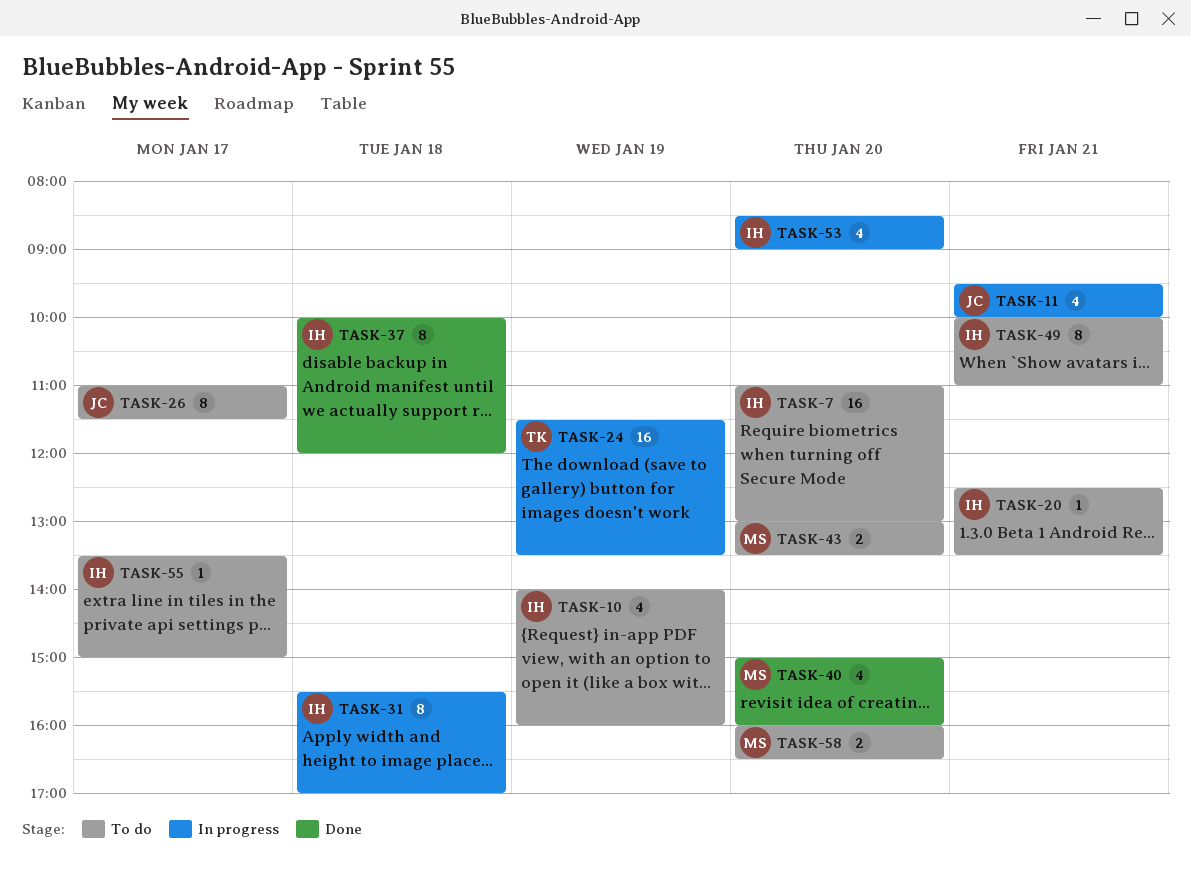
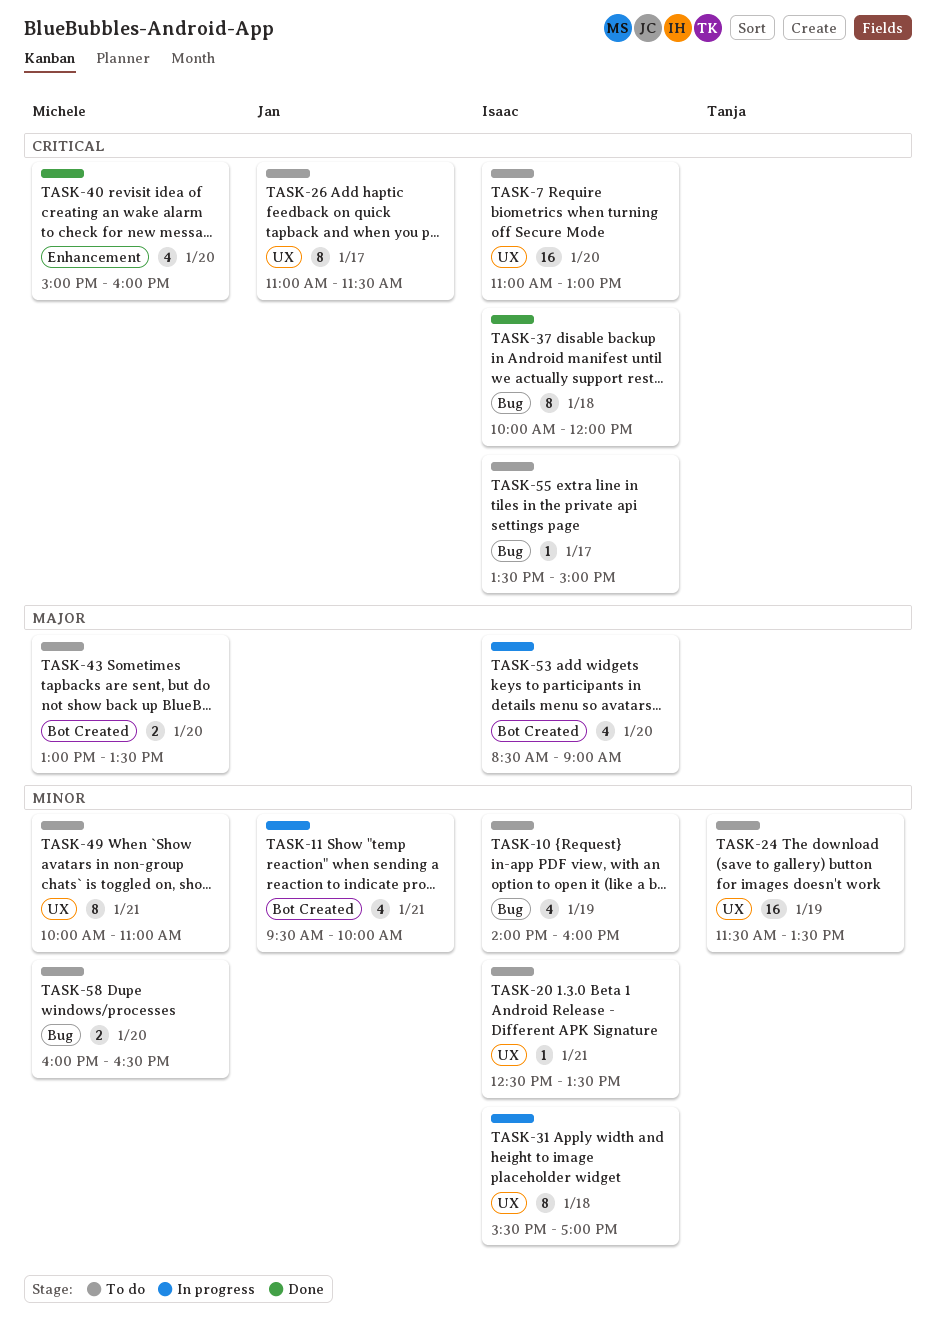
TASK-24, status: In progress -> To do
TASK-49, owner: Isaac -> Michele

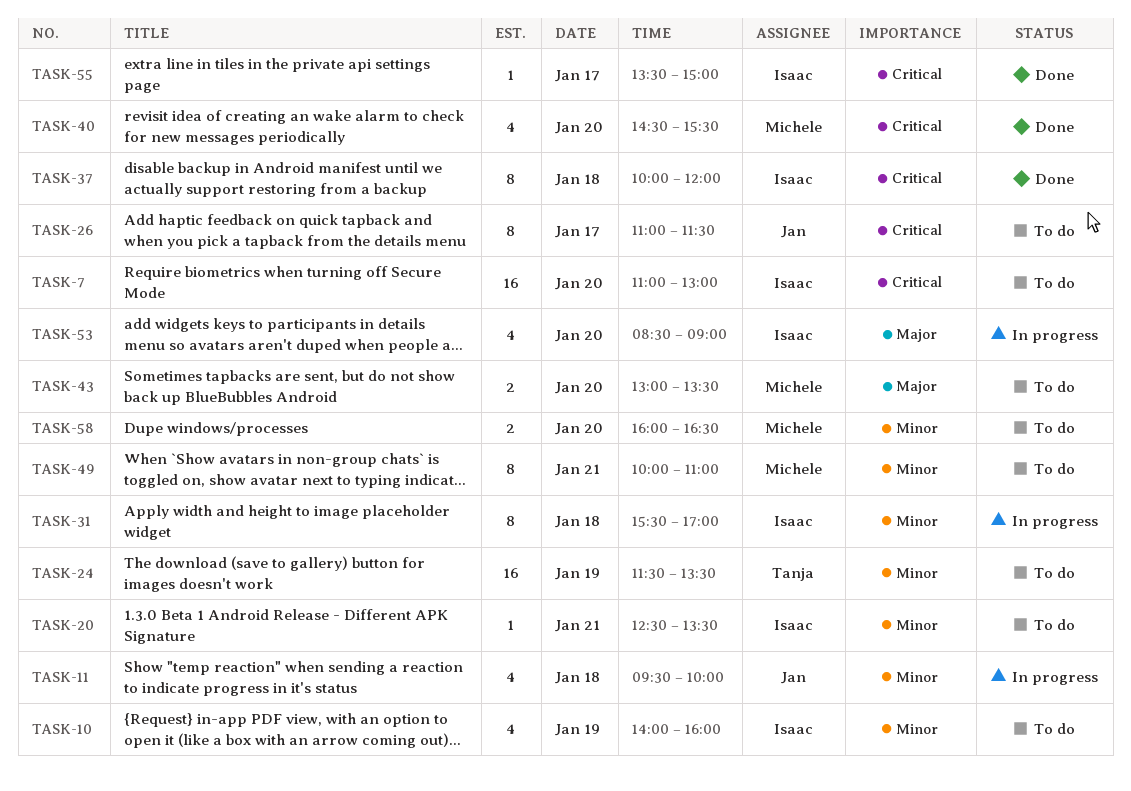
TASK-11, day: Jan 21 -> Jan 18
TASK-40, begins: 15:00 -> 14:30
TASK-40, ends: 16:00 -> 15:30
TASK-55, status: To do -> Done

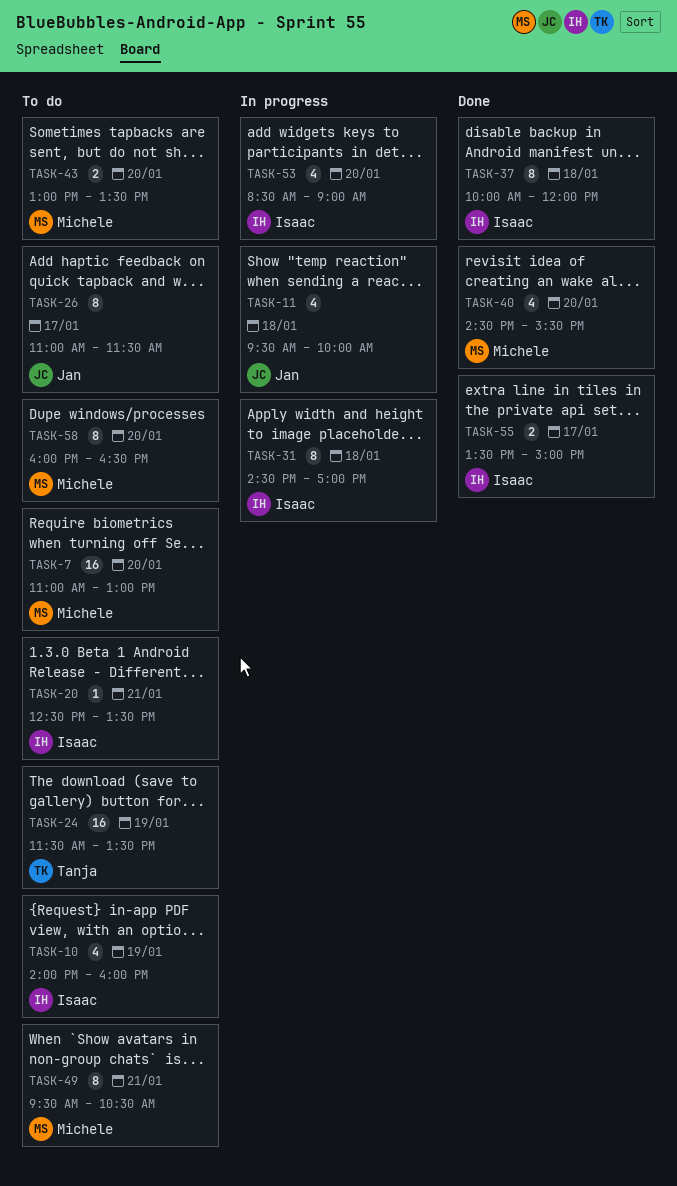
TASK-7, owner: Isaac -> Michele
TASK-31, begins: 15:30 -> 14:30
TASK-49, begins: 10:00 -> 09:30
TASK-49, ends: 11:00 -> 10:30
TASK-55, estimate: 1 -> 2
TASK-58, estimate: 2 -> 8

